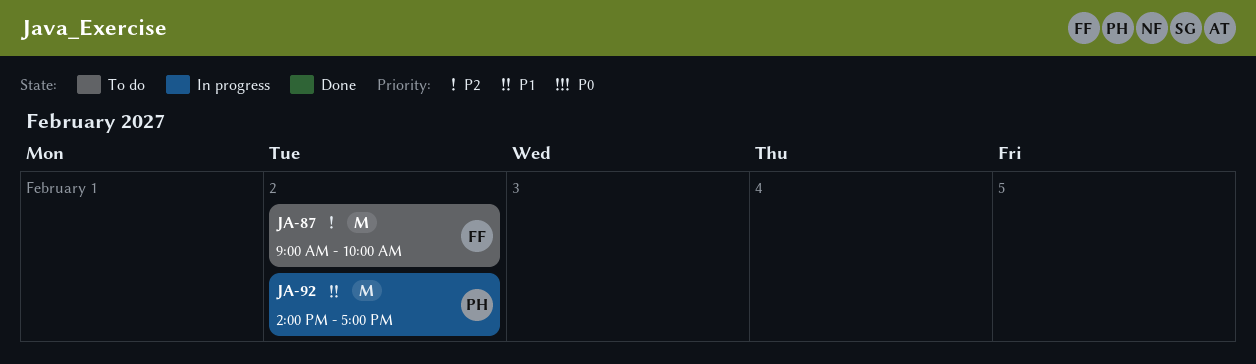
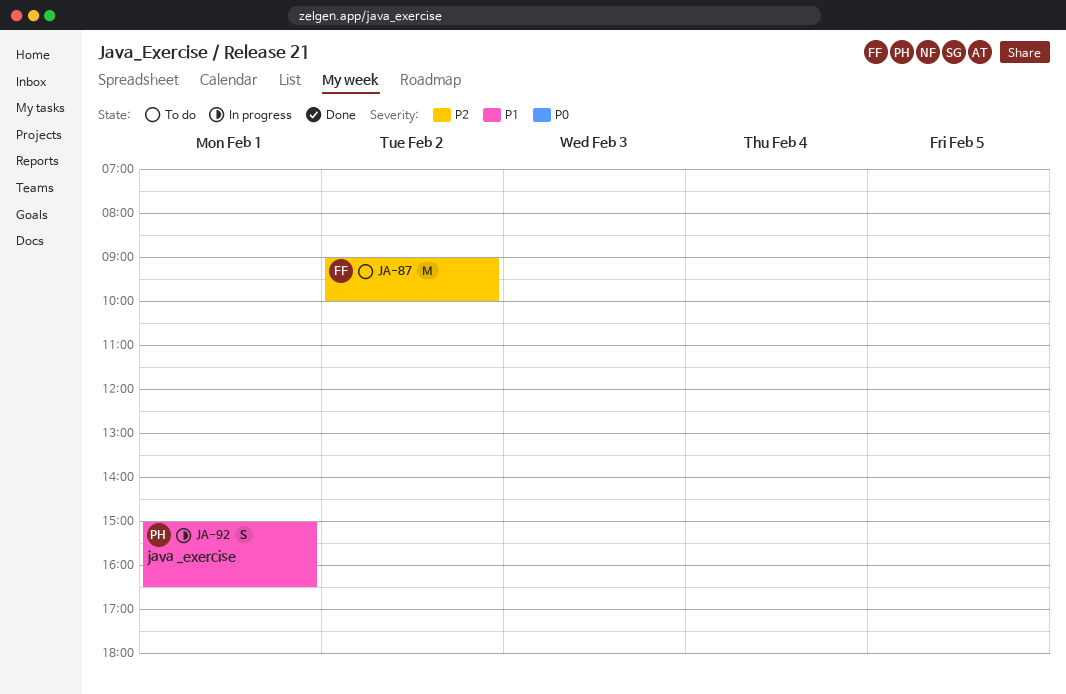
JA-92, estimate: M -> S
JA-92, day: Feb 2 -> Feb 1
JA-92, begins: 14:00 -> 15:00
JA-92, ends: 17:00 -> 16:30

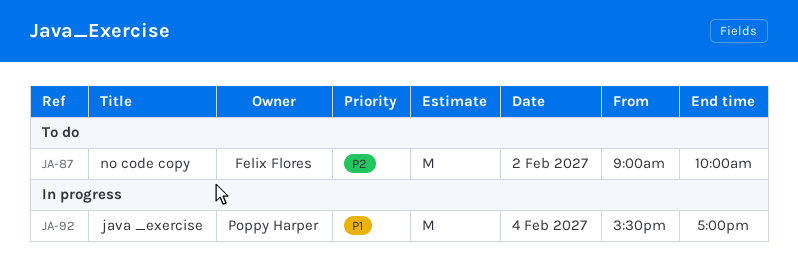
JA-92, estimate: S -> M
JA-92, day: Feb 1 -> Feb 4
JA-92, begins: 15:00 -> 15:30
JA-92, ends: 16:30 -> 17:00

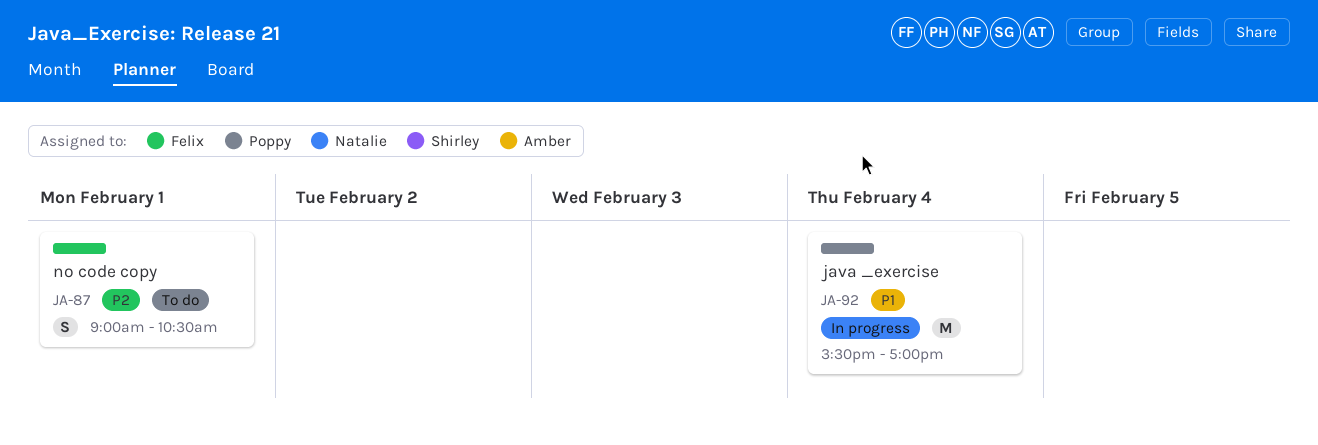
JA-87, estimate: M -> S
JA-87, day: Feb 2 -> Feb 1
JA-87, ends: 10:00 -> 10:30

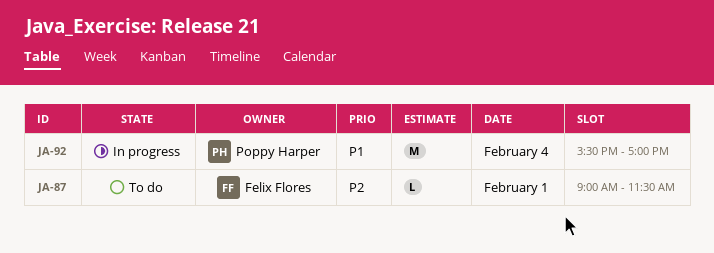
JA-87, estimate: S -> L
JA-87, ends: 10:30 -> 11:30

